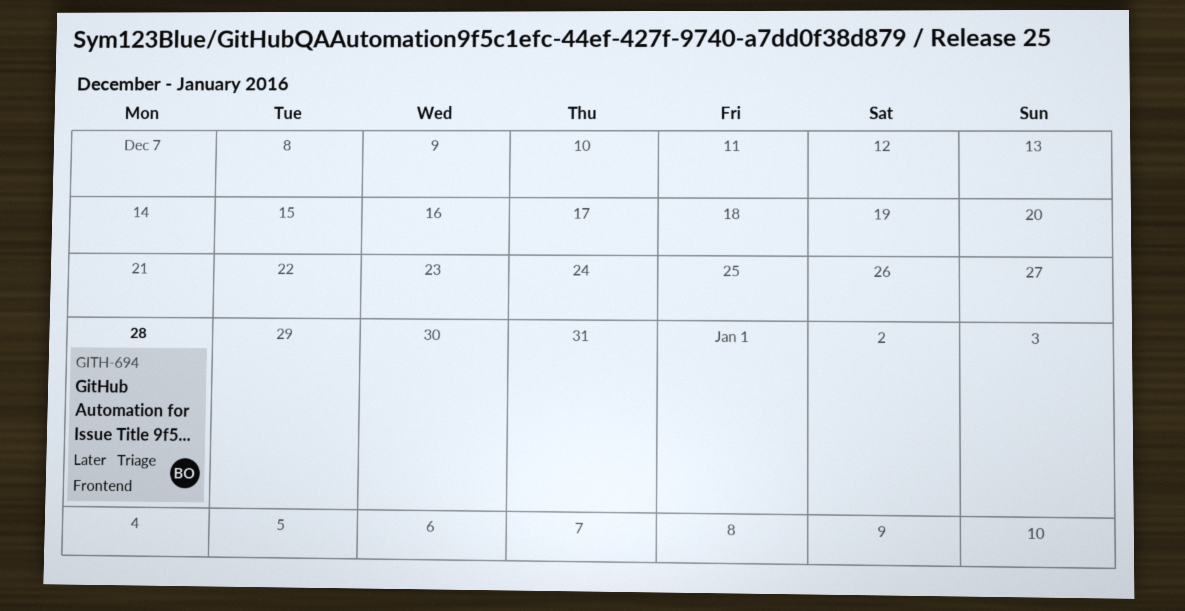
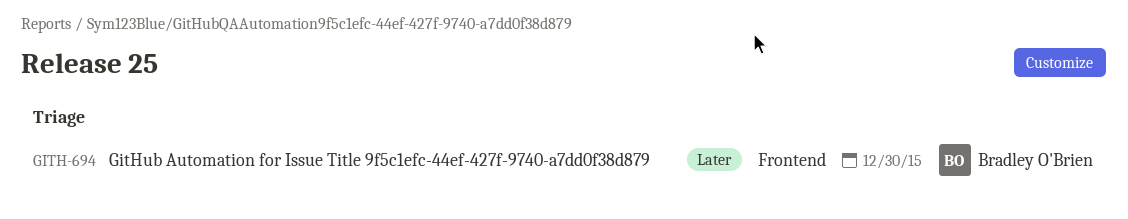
GITH-694, due: Dec 28 -> Dec 30

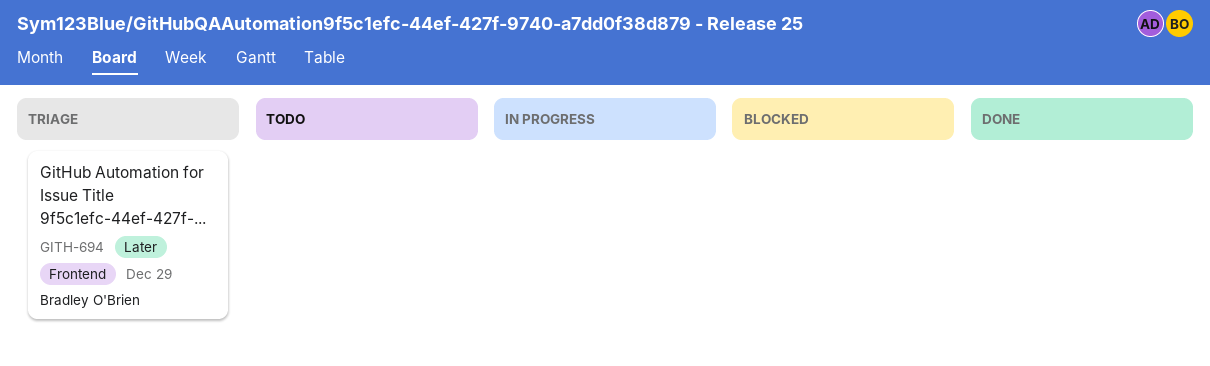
GITH-694, due: Dec 30 -> Dec 29

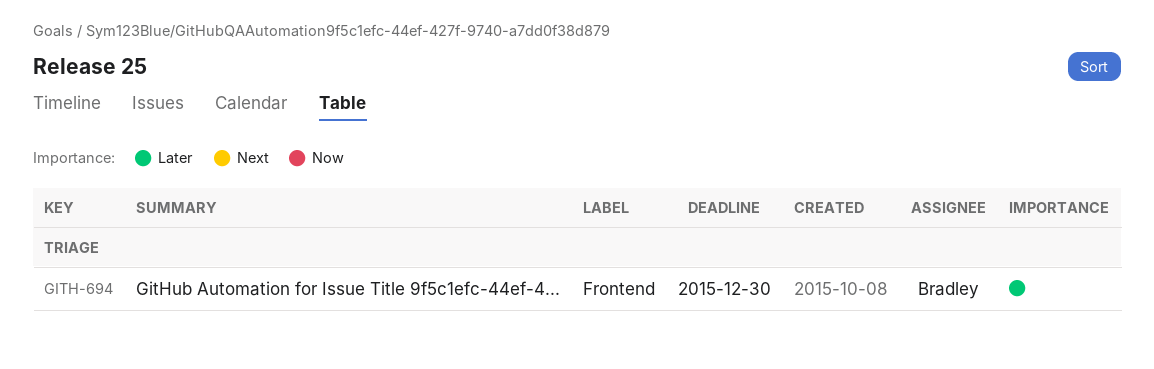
GITH-694, due: Dec 29 -> Dec 30

